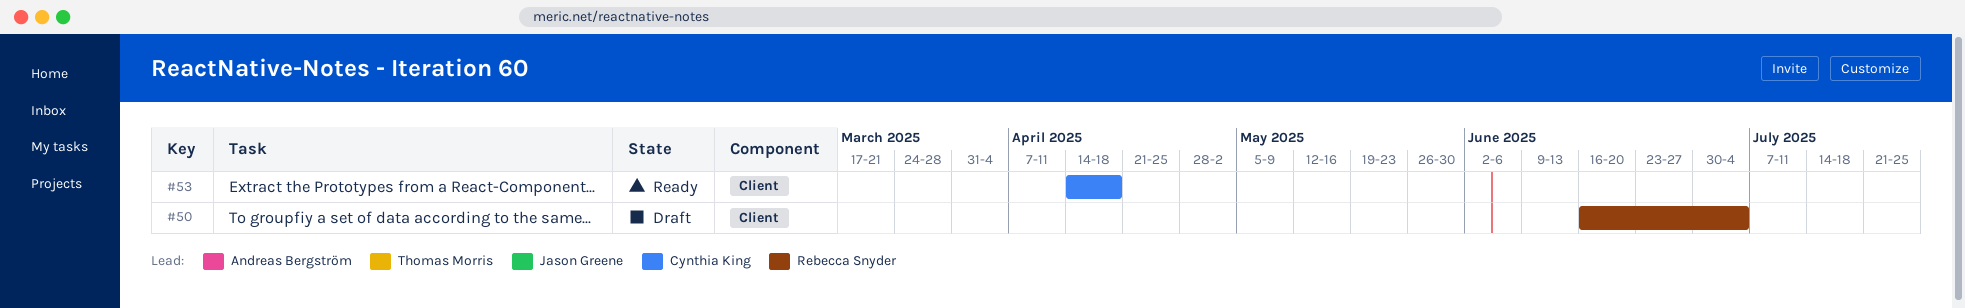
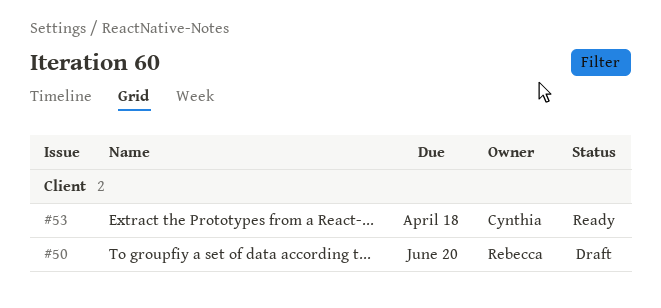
#50, due: Jul 4 -> Jun 20

